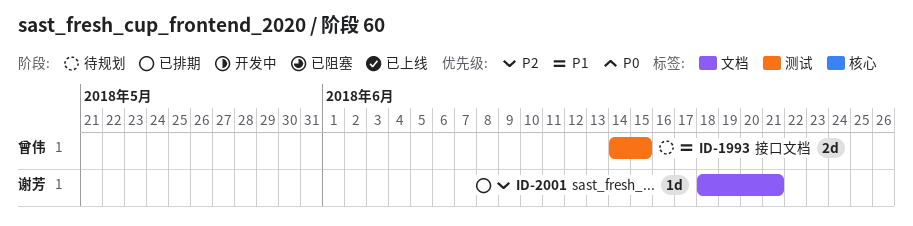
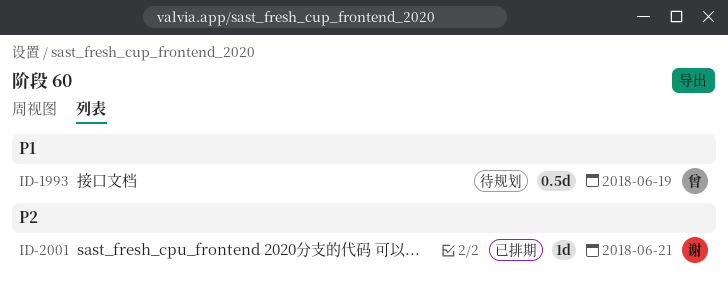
ID-1993, estimate: 2d -> 0.5d
ID-1993, due: Jun 15 -> Jun 19

